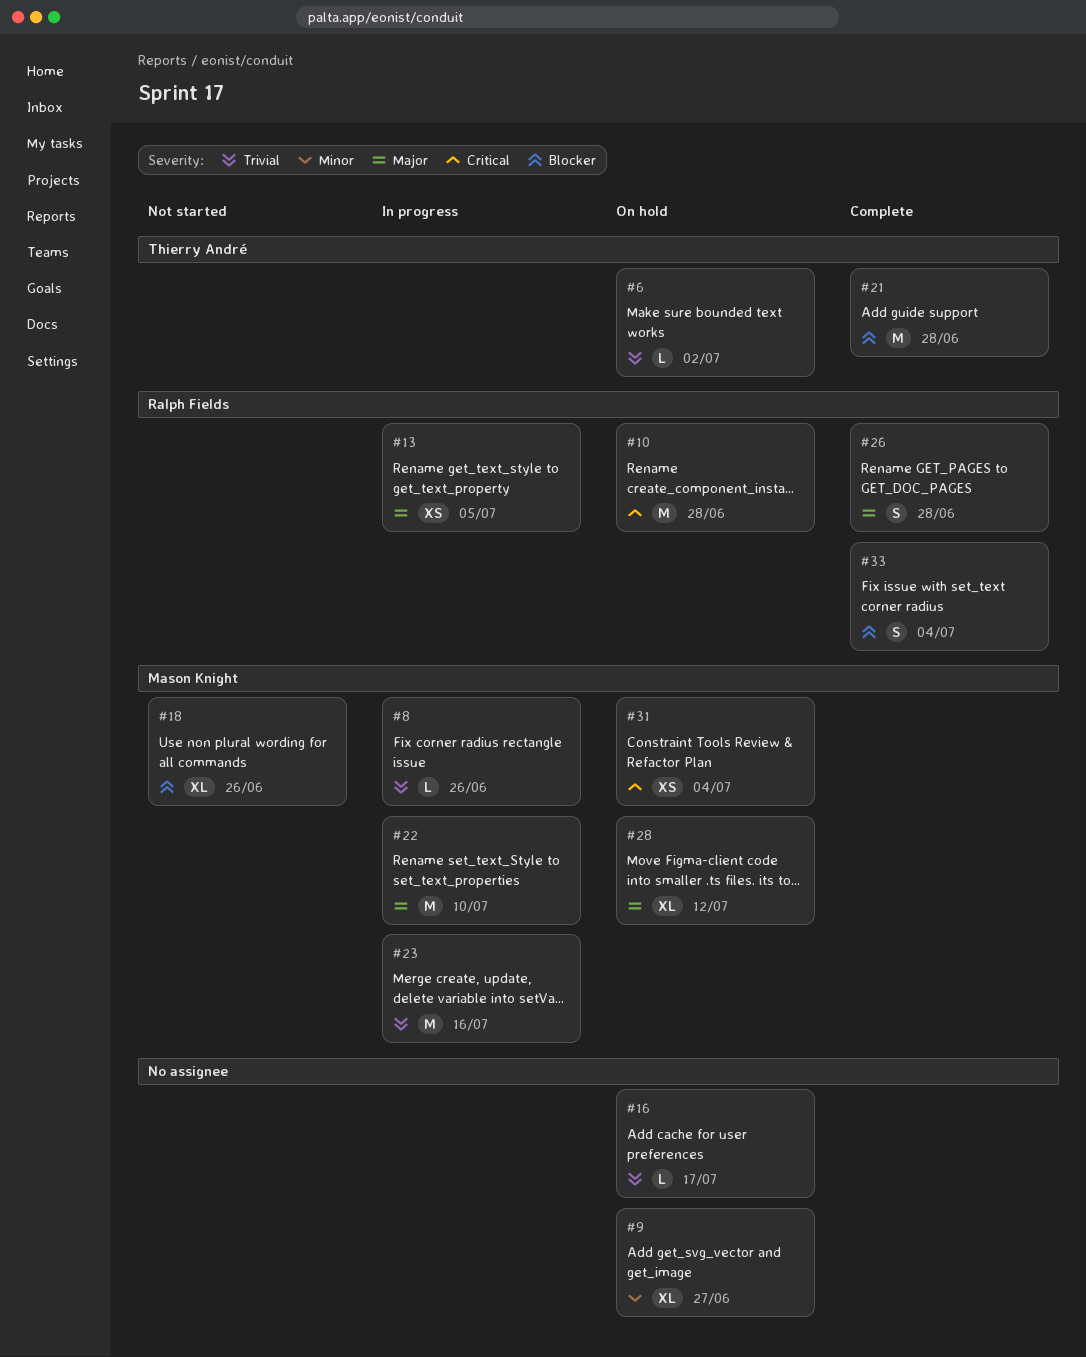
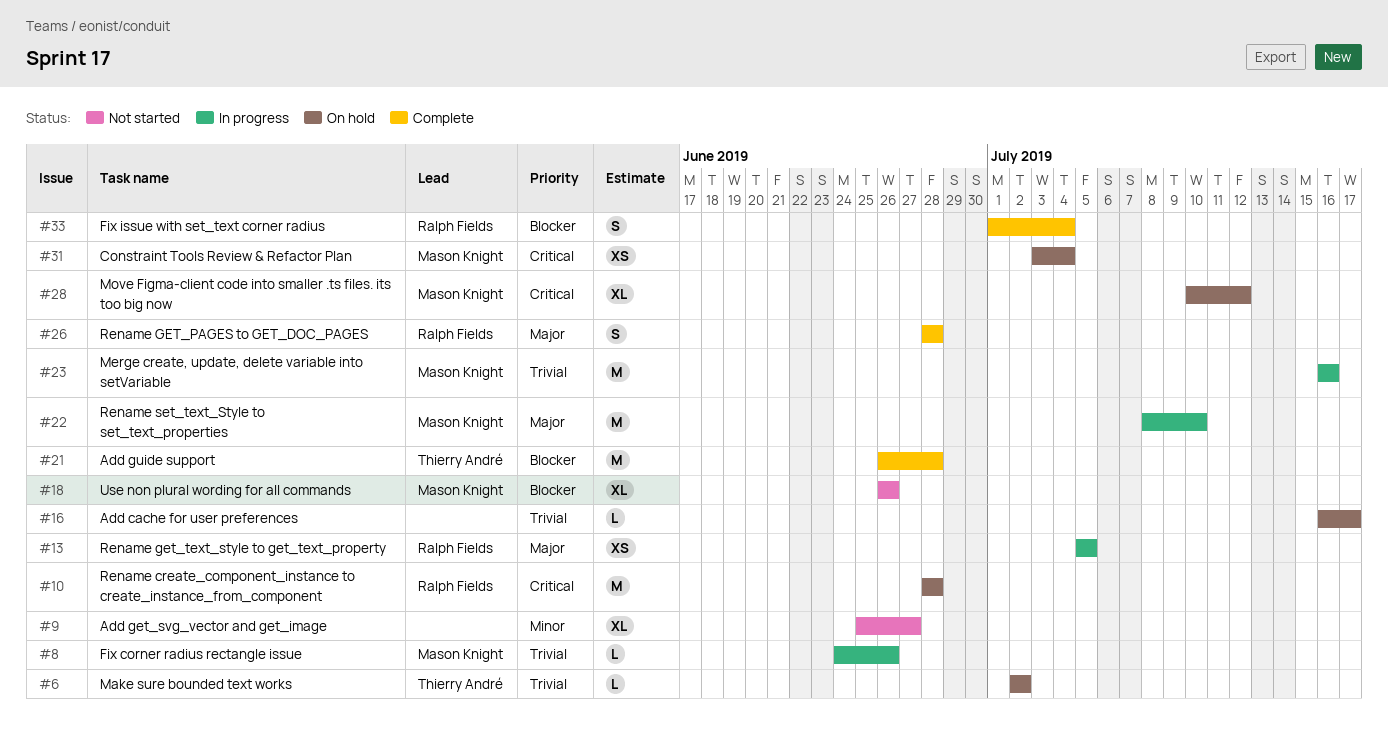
#9, status: On hold -> Not started
#28, priority: Major -> Critical

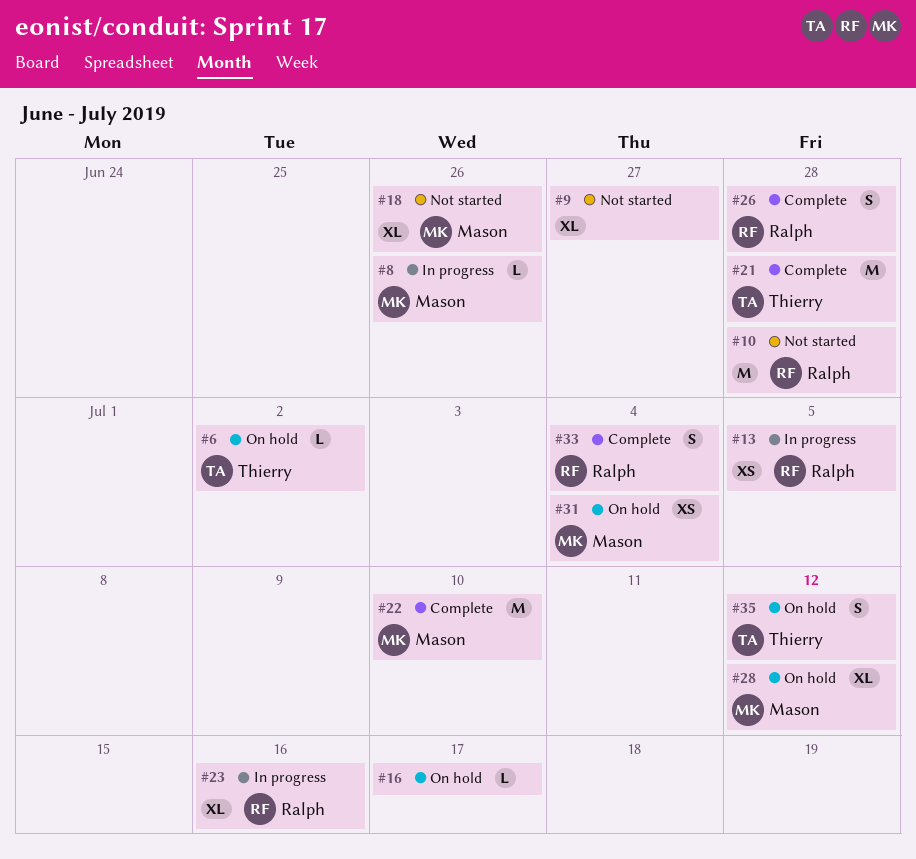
#10, status: On hold -> Not started
#22, status: In progress -> Complete
#23, owner: Mason Knight -> Ralph Fields
#23, estimate: M -> XL
#35: none -> present

